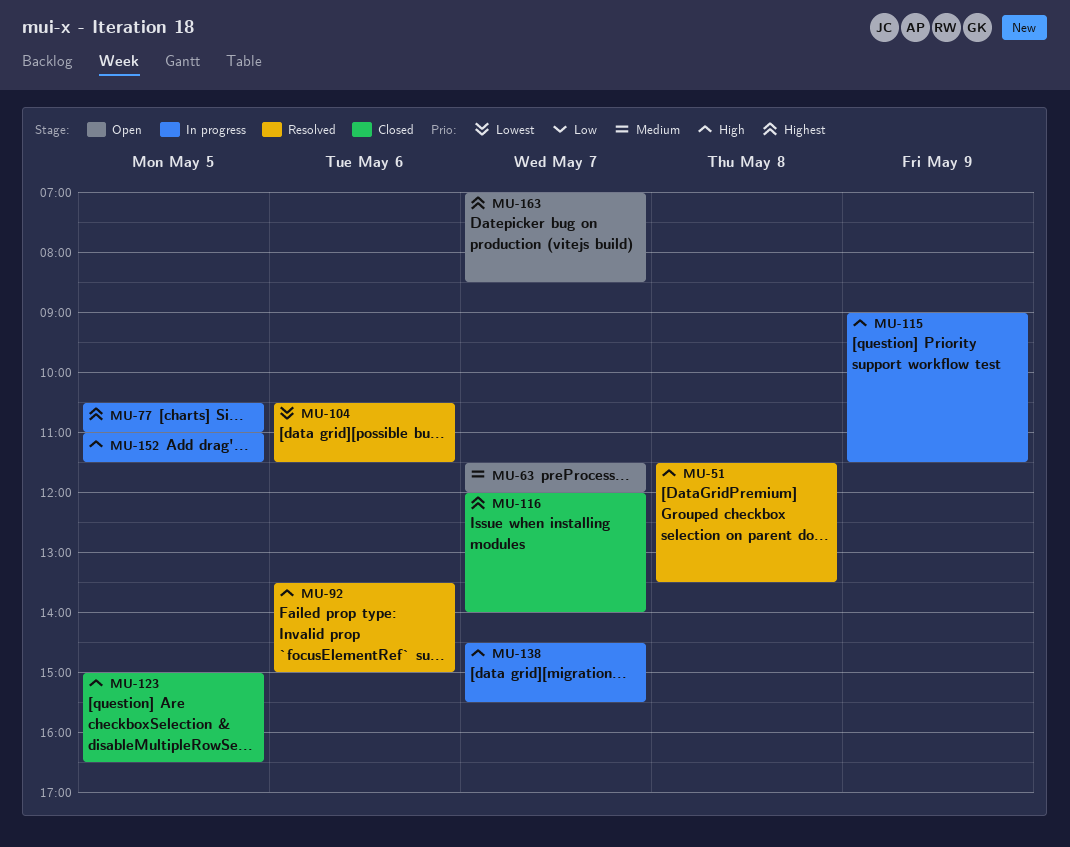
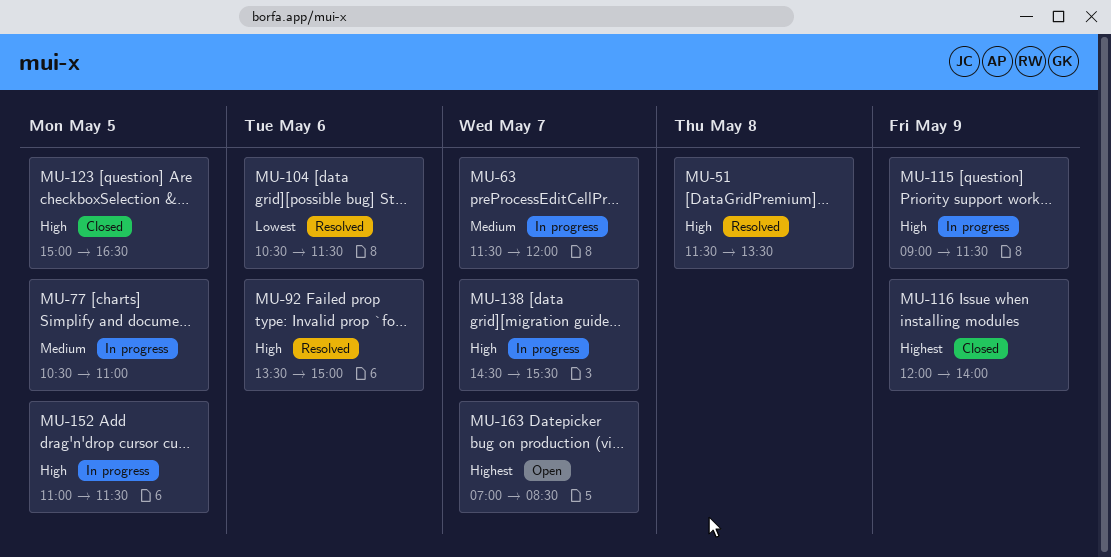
MU-63, status: Open -> In progress
MU-77, priority: Highest -> Medium
MU-116, day: May 7 -> May 9

